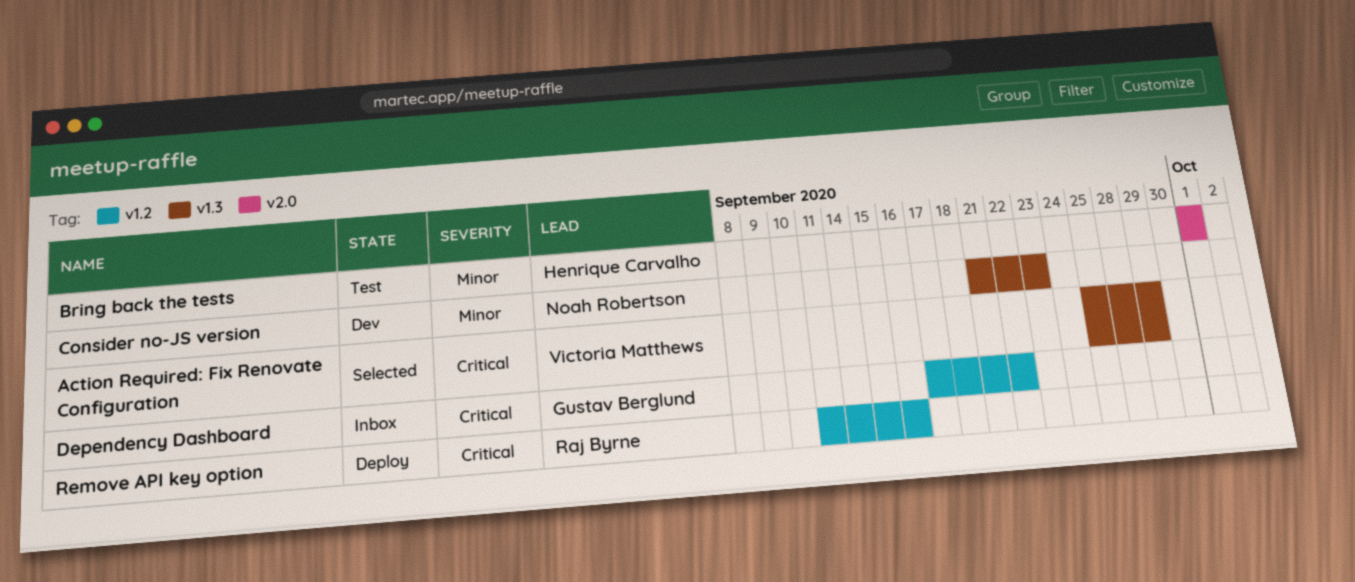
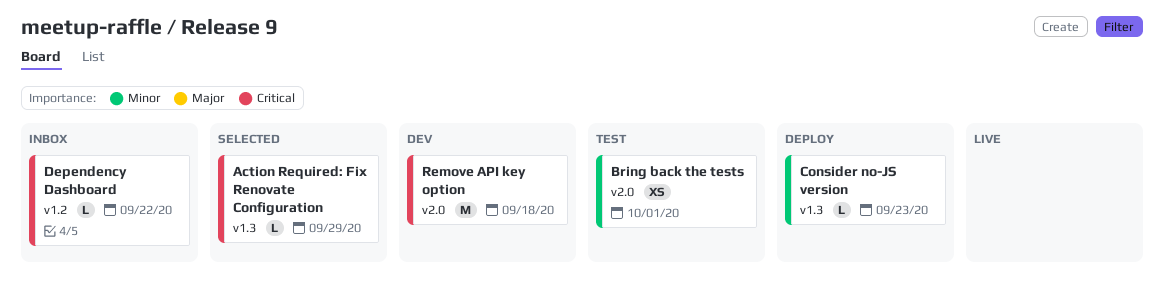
Consider no-JS version, status: Dev -> Deploy
Remove API key option, status: Deploy -> Dev
Remove API key option, label: v1.2 -> v2.0
Remove API key option, due: Sep 16 -> Sep 18

